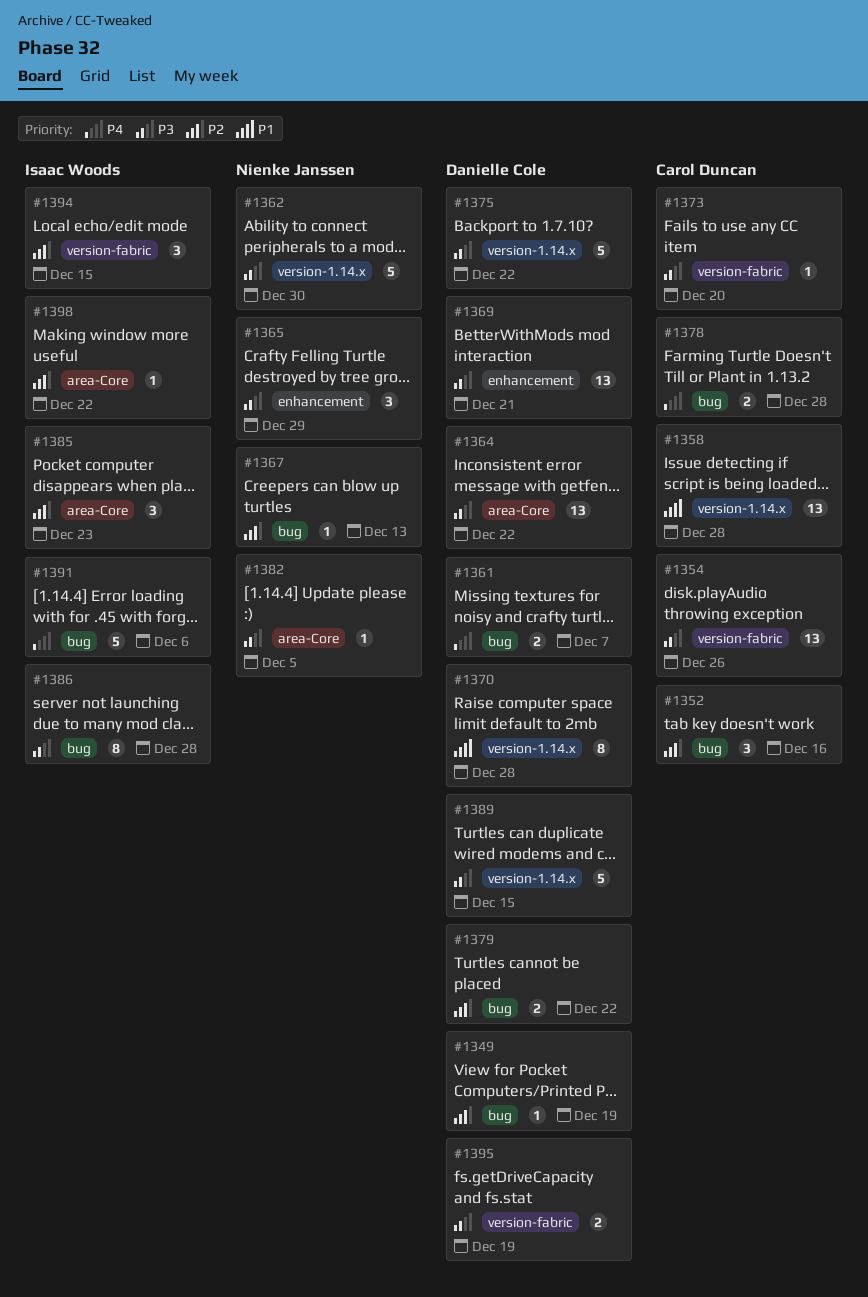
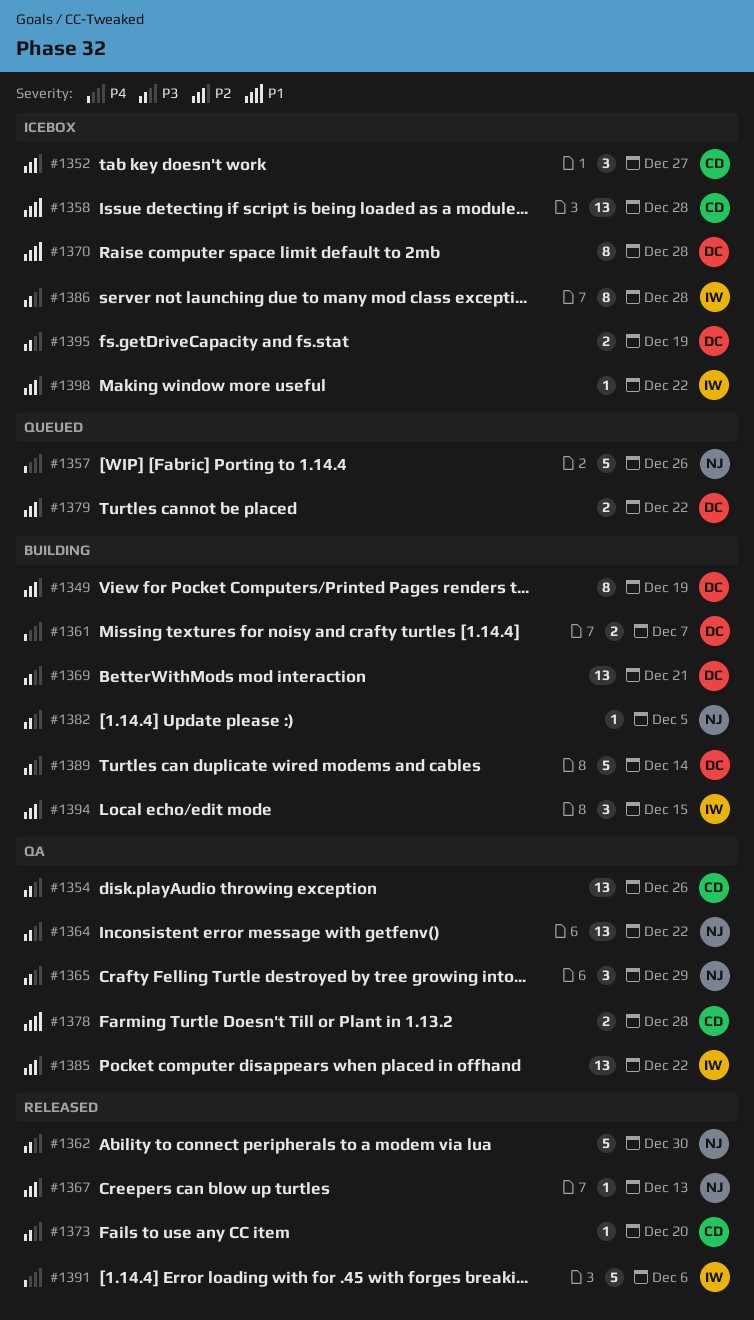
#1349, estimate: 1 -> 8
#1352, due: Dec 16 -> Dec 27
#1357: none -> present
#1364, owner: Danielle Cole -> Nienke Janssen
#1375: present -> none
#1378, priority: P4 -> P1
#1385, estimate: 3 -> 13
#1385, due: Dec 23 -> Dec 22
#1389, due: Dec 15 -> Dec 14

